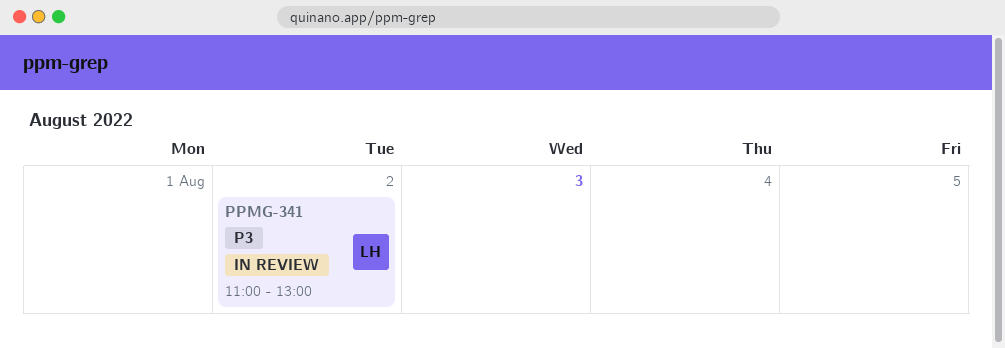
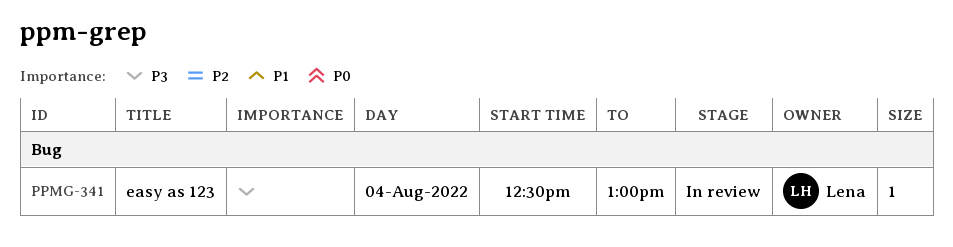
PPMG-341, day: Aug 2 -> Aug 4
PPMG-341, begins: 11:00 -> 12:30

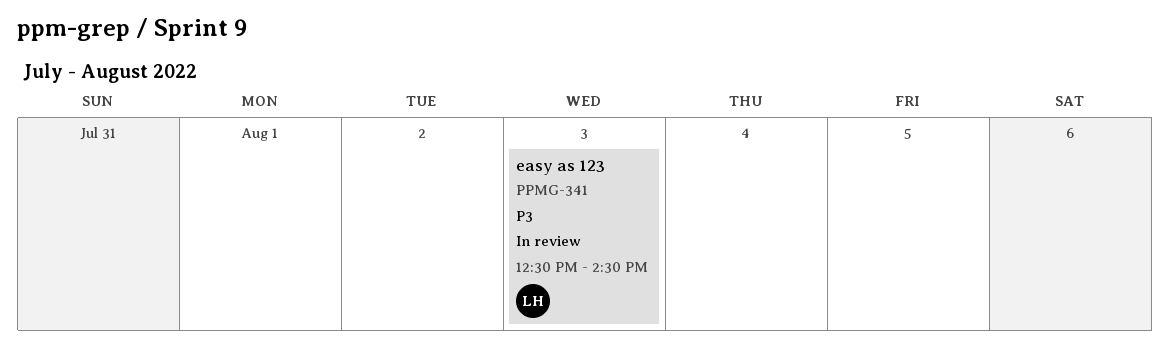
PPMG-341, day: Aug 4 -> Aug 3
PPMG-341, ends: 13:00 -> 14:30

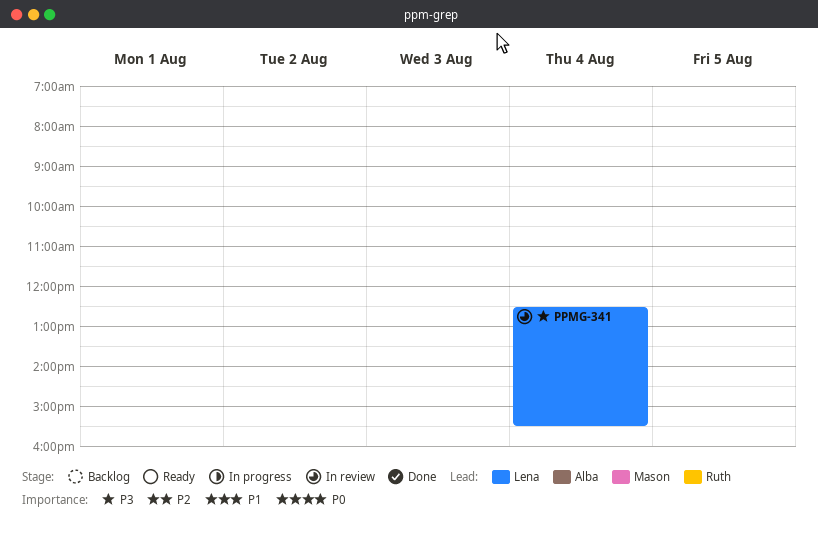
PPMG-341, day: Aug 3 -> Aug 4
PPMG-341, ends: 14:30 -> 15:30

